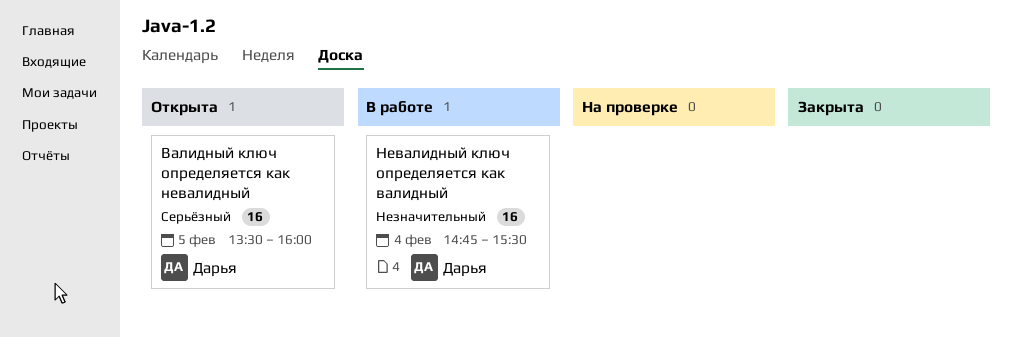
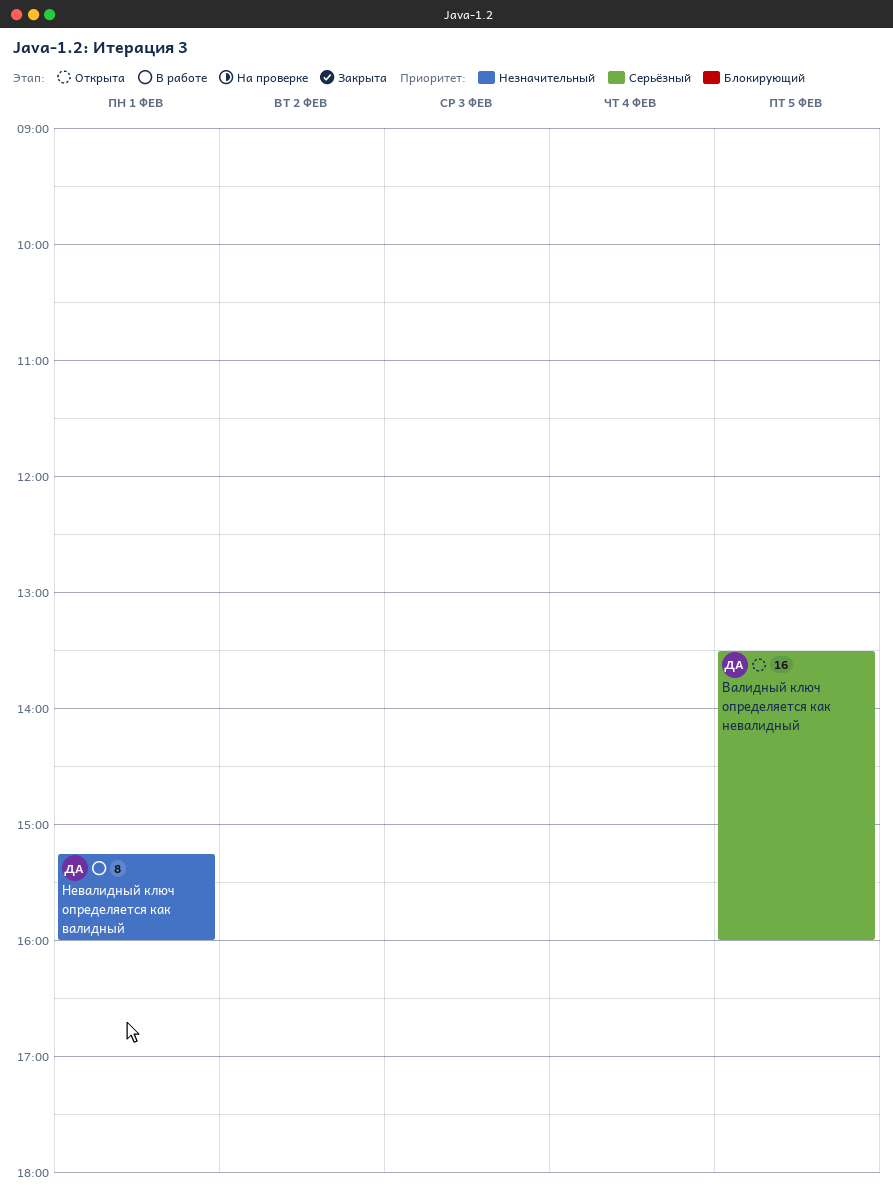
Невалидный ключ определяется как валидный, estimate: 16 -> 8
Невалидный ключ определяется как валидный, day: Feb 4 -> Feb 1
Невалидный ключ определяется как валидный, begins: 14:45 -> 15:15
Невалидный ключ определяется как валидный, ends: 15:30 -> 16:00

